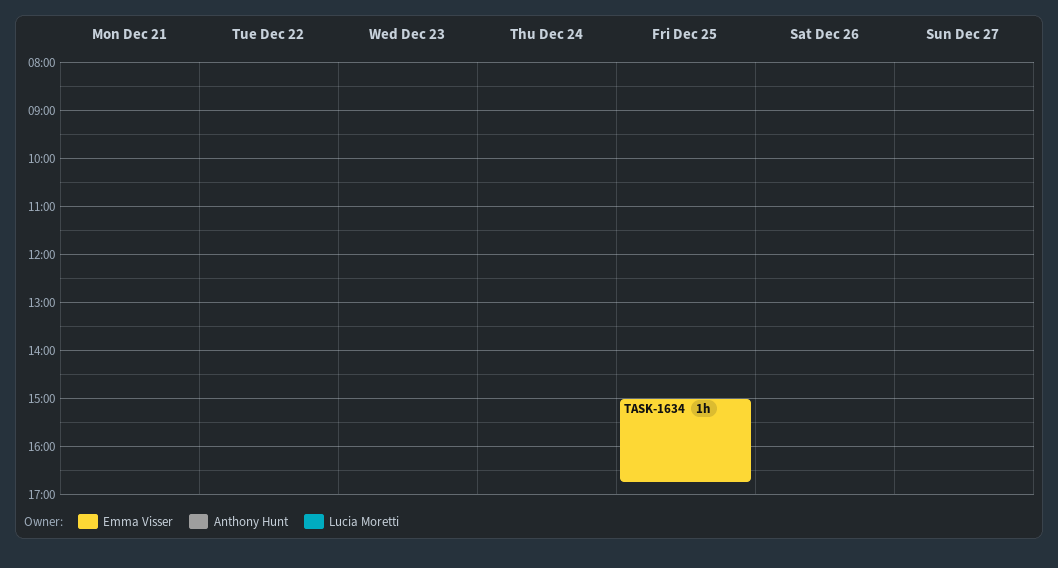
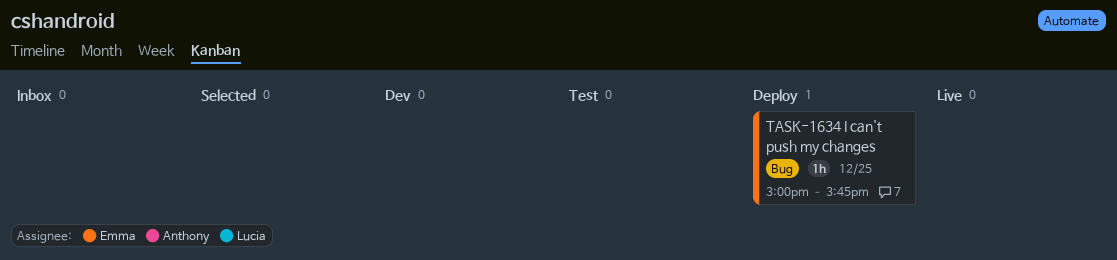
TASK-1634, ends: 16:45 -> 15:45

